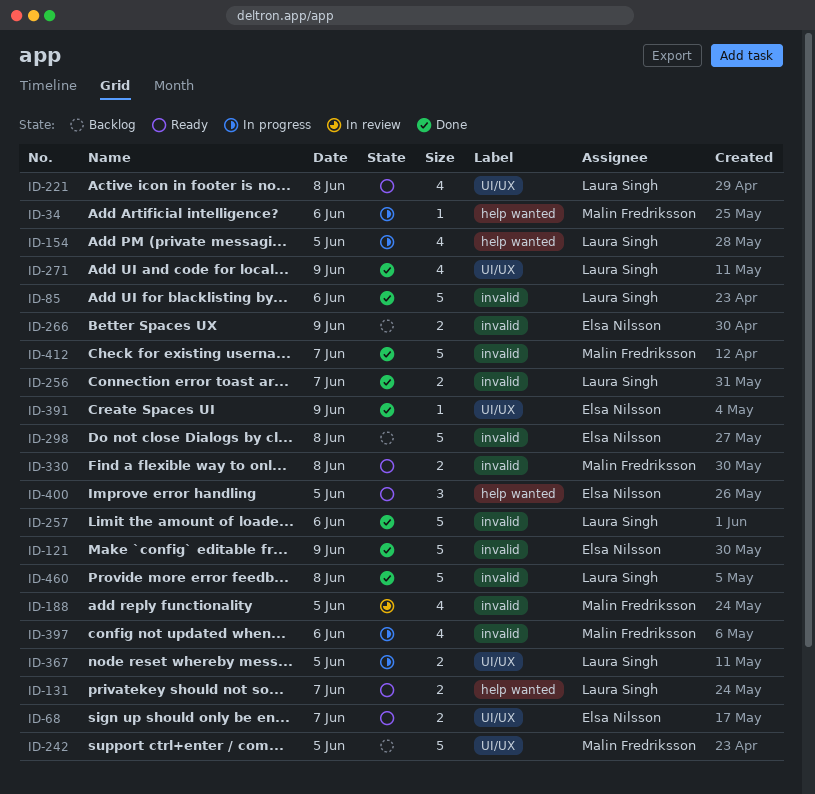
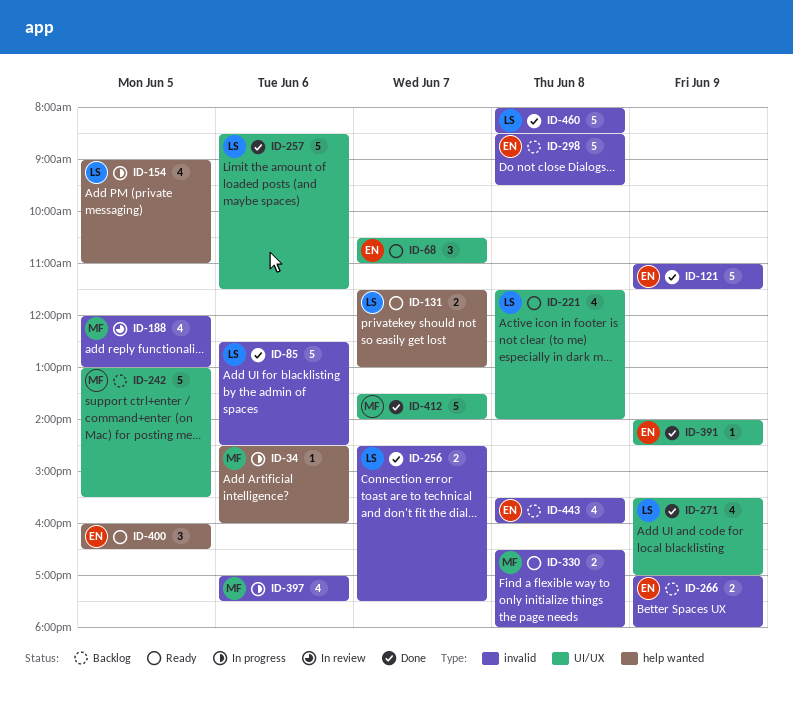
ID-68, estimate: 2 -> 3
ID-257, label: invalid -> UI/UX
ID-367: present -> none
ID-412, label: invalid -> UI/UX
ID-443: none -> present

